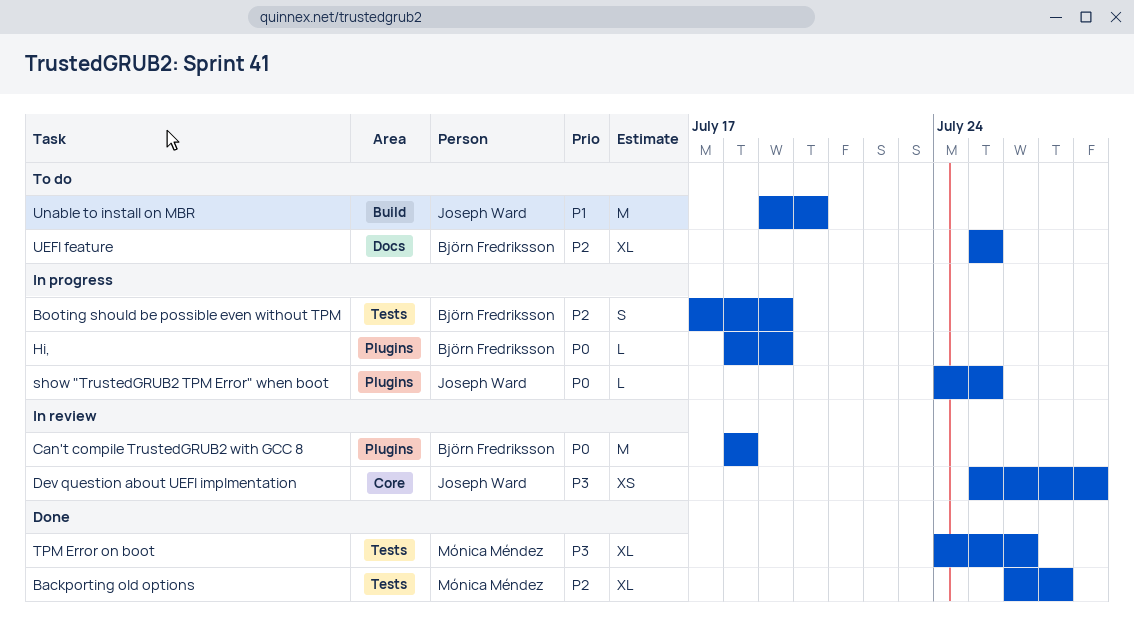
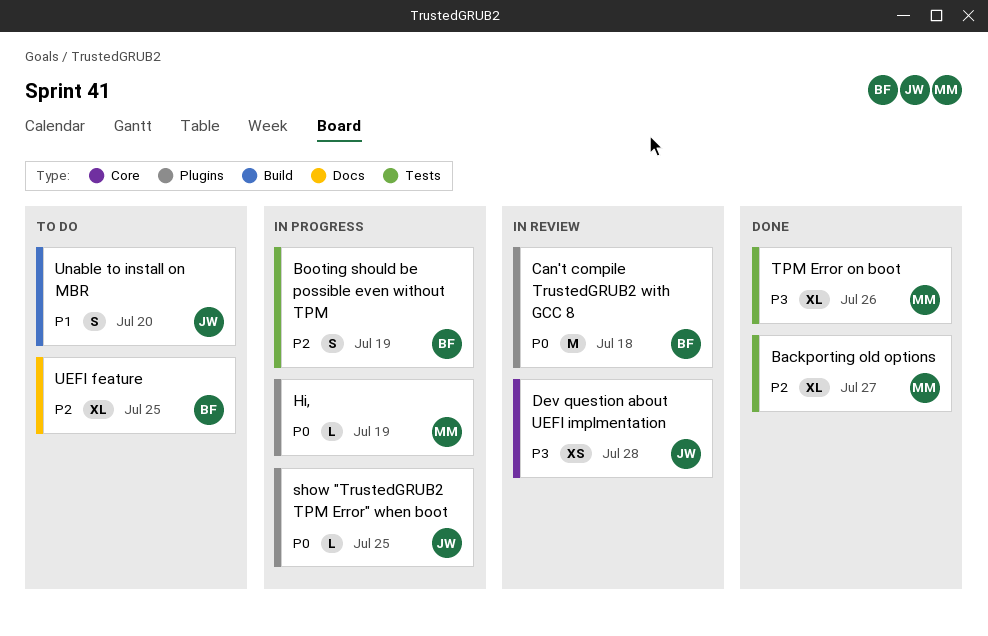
Hi,, owner: Björn Fredriksson -> Mónica Méndez
Unable to install on MBR, estimate: M -> S

